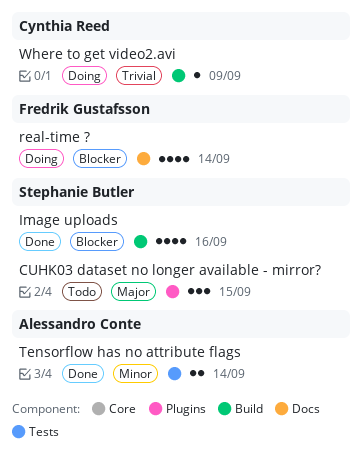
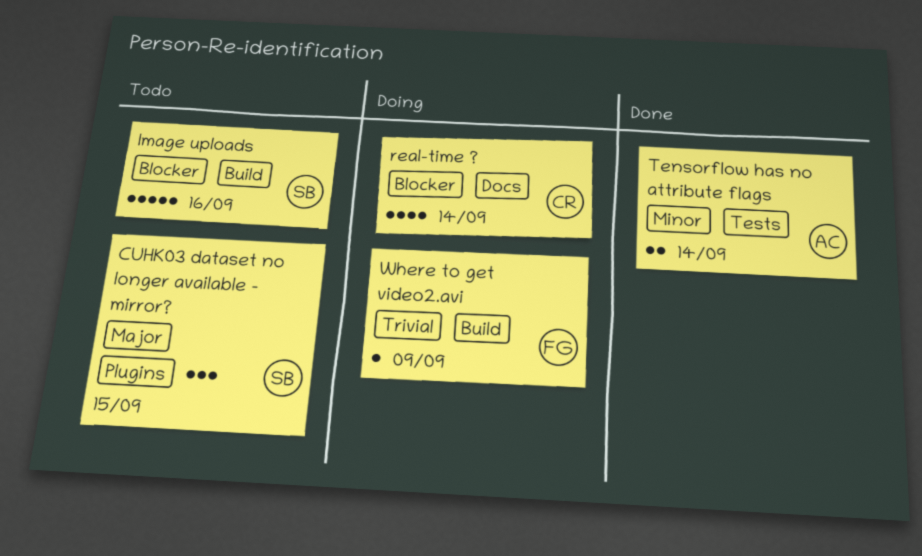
Image uploads, status: Done -> Todo
Image uploads, estimate: 4 -> 5
real-time ?, owner: Fredrik Gustafsson -> Cynthia Reed
Where to get video2.avi, owner: Cynthia Reed -> Fredrik Gustafsson

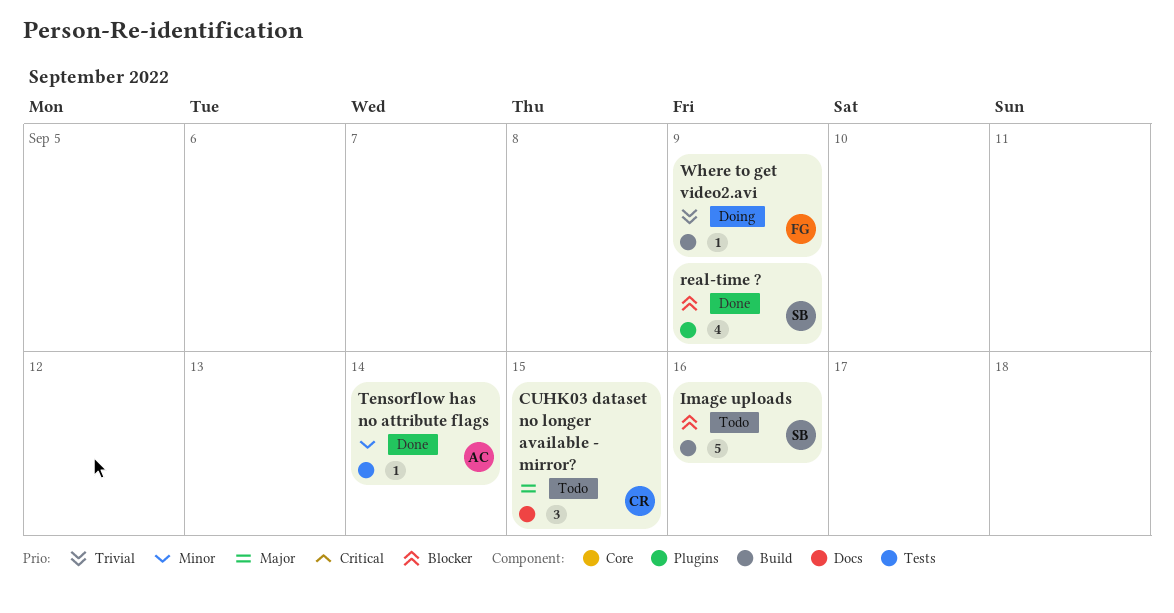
CUHK03 dataset no longer available - mirror?, owner: SB -> CR
CUHK03 dataset no longer available - mirror?, label: Plugins -> Docs
real-time ?, status: Doing -> Done
real-time ?, owner: CR -> SB
real-time ?, label: Docs -> Plugins
real-time ?, due: Sep 14 -> Sep 9
Tensorflow has no attribute flags, estimate: 2 -> 1

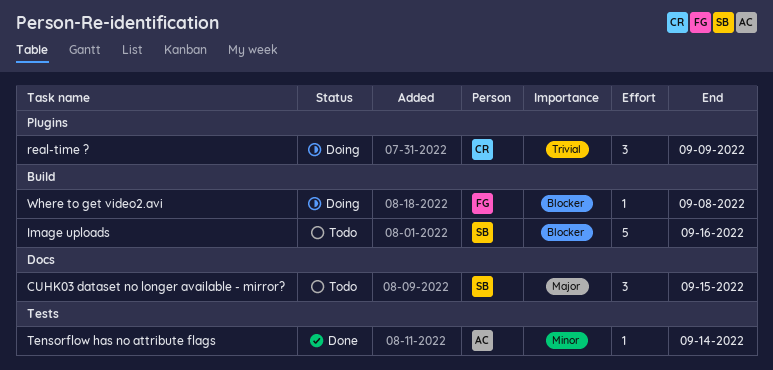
CUHK03 dataset no longer available - mirror?, owner: CR -> SB
real-time ?, status: Done -> Doing
real-time ?, owner: SB -> CR
real-time ?, priority: Blocker -> Trivial
real-time ?, estimate: 4 -> 3
Where to get video2.avi, priority: Trivial -> Blocker
Where to get video2.avi, due: Sep 9 -> Sep 8

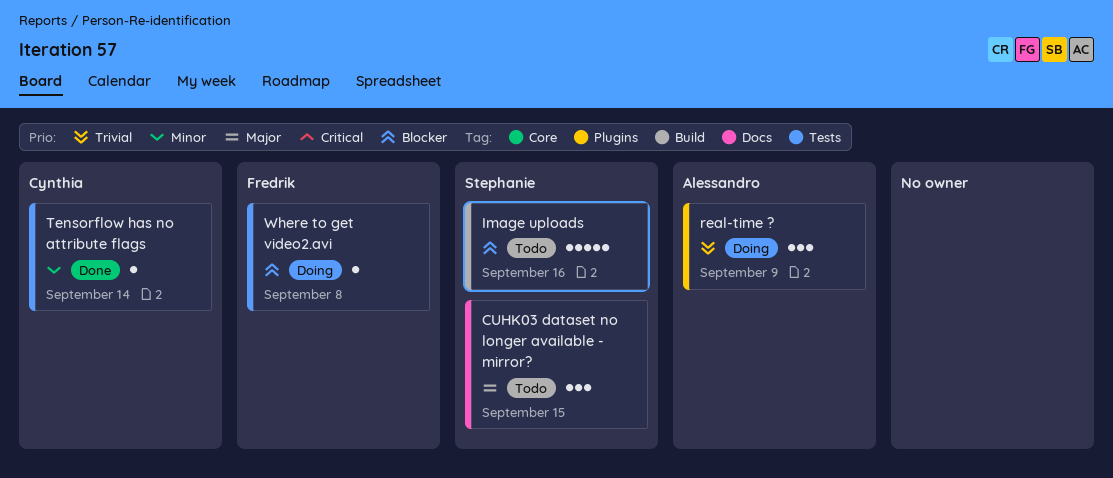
real-time ?, owner: Cynthia -> Alessandro
Tensorflow has no attribute flags, owner: Alessandro -> Cynthia
Where to get video2.avi, label: Build -> Tests

